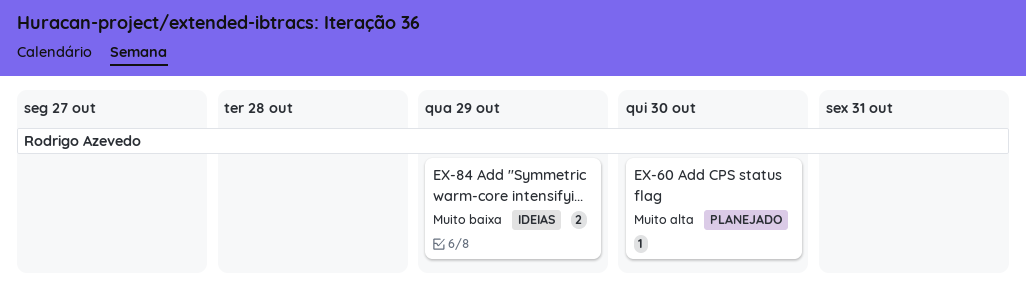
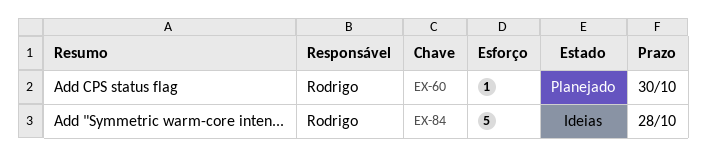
EX-84, estimate: 2 -> 5
EX-84, due: Oct 29 -> Oct 28

